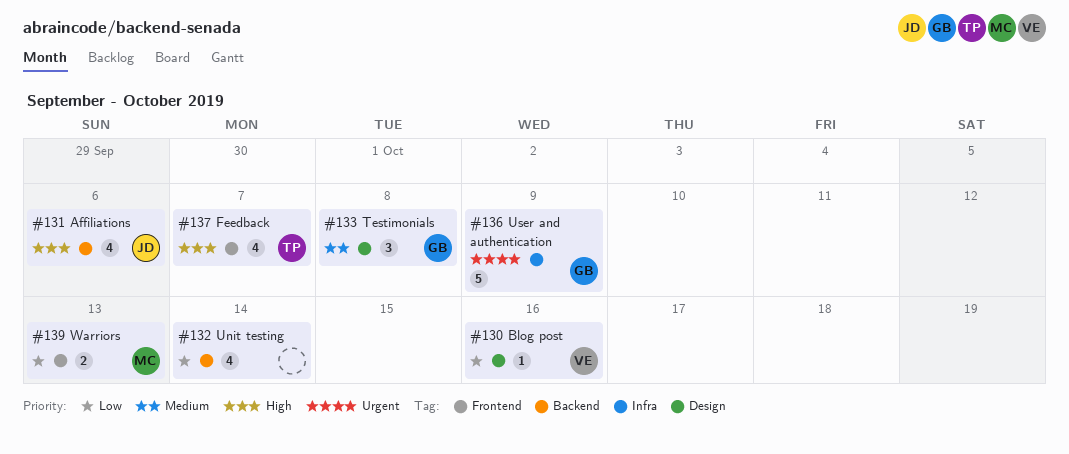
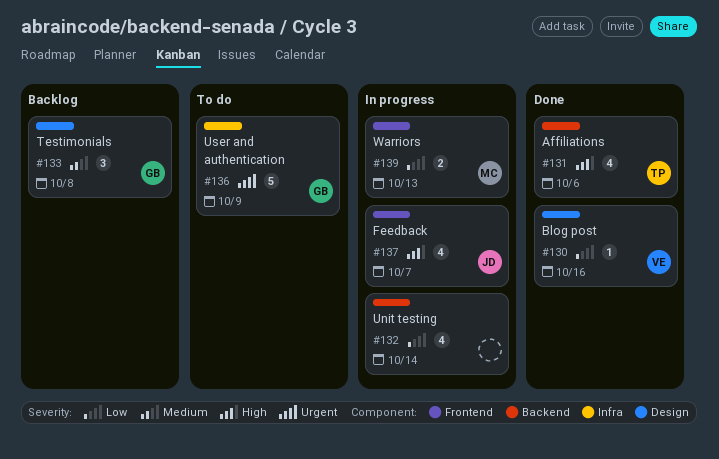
#131, owner: JD -> TP
#137, owner: TP -> JD

